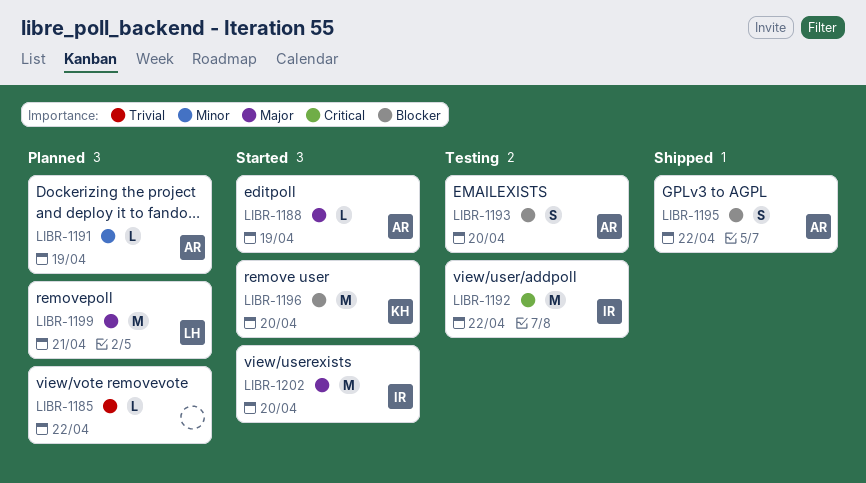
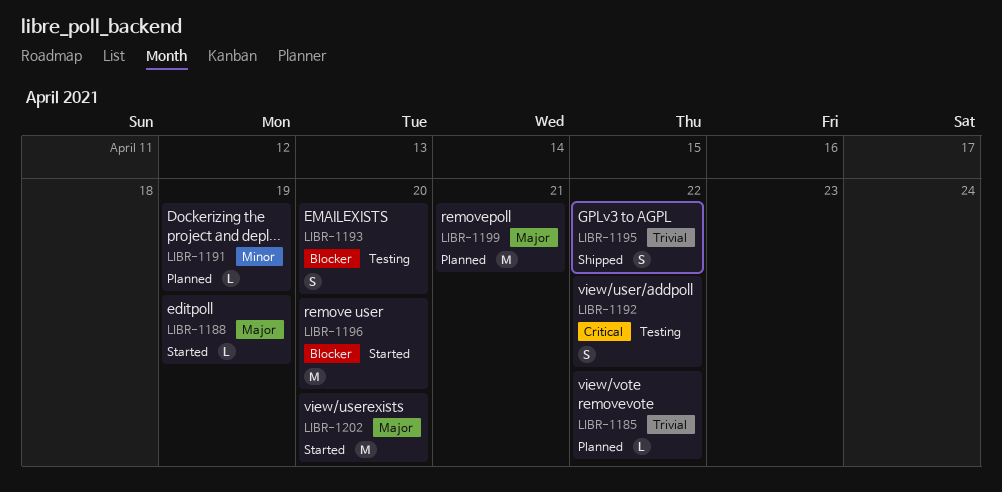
LIBR-1192, estimate: M -> S
LIBR-1195, priority: Blocker -> Trivial

